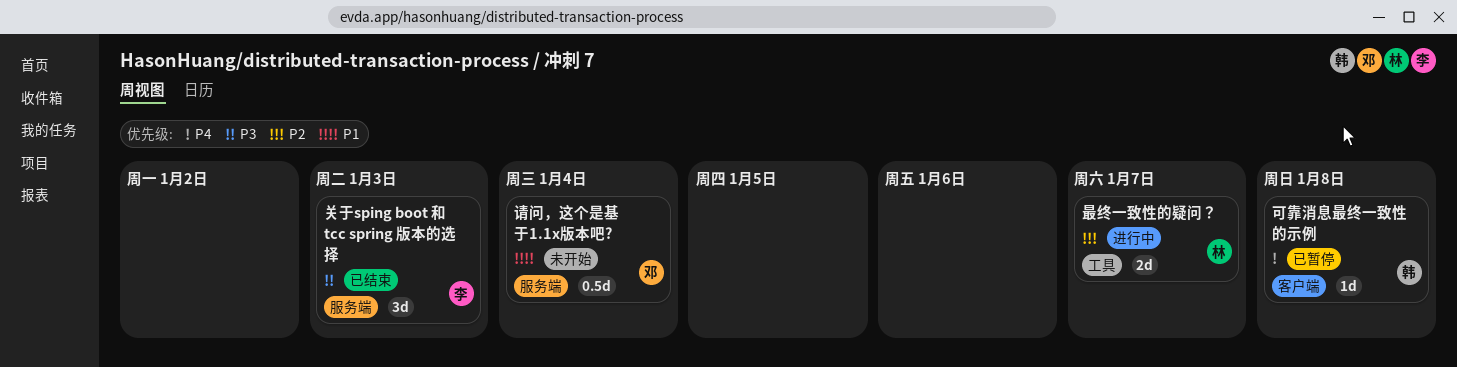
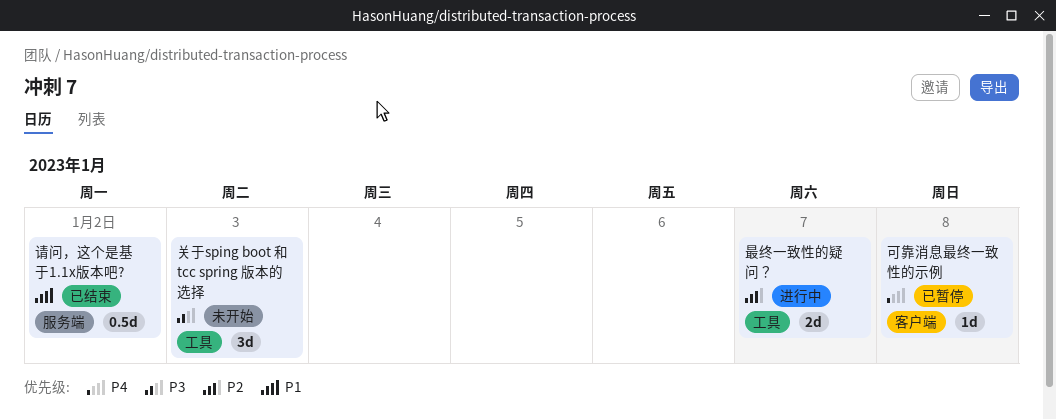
关于sping boot 和 tcc spring 版本的选择, status: 已结束 -> 未开始
关于sping boot 和 tcc spring 版本的选择, label: 服务端 -> 工具
请问，这个是基于1.1x版本吧?, status: 未开始 -> 已结束
请问，这个是基于1.1x版本吧?, due: Jan 4 -> Jan 2

